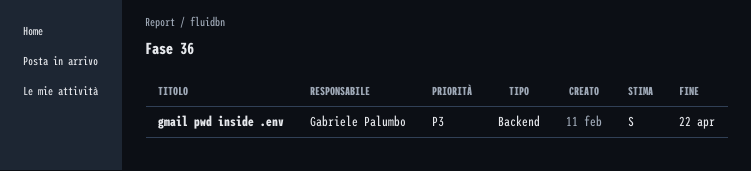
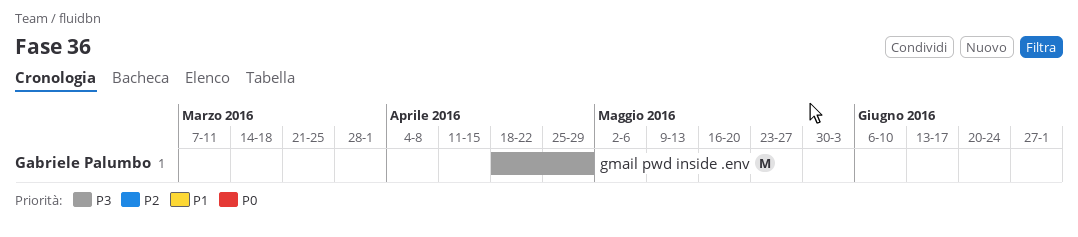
gmail pwd inside .env, estimate: S -> M
gmail pwd inside .env, due: Apr 22 -> Apr 29

